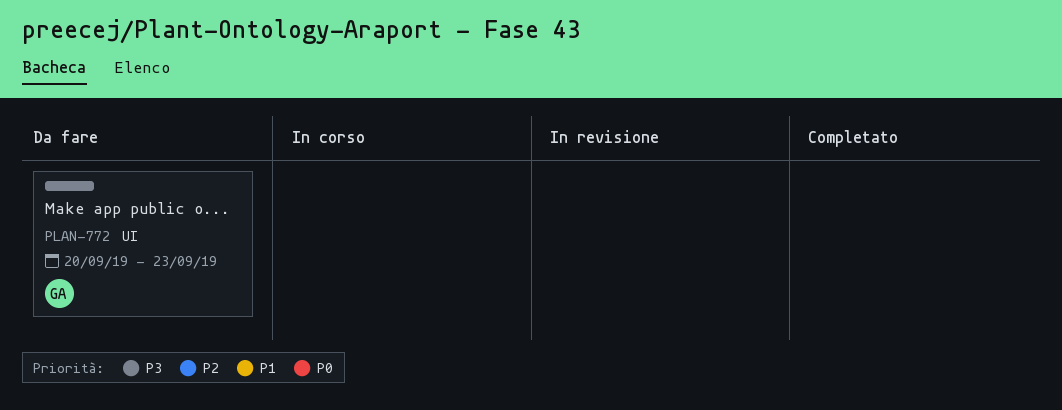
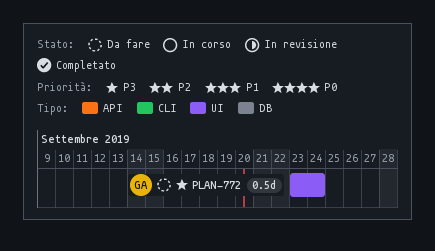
PLAN-772, start: Sep 20 -> Sep 23
PLAN-772, due: Sep 23 -> Sep 24

